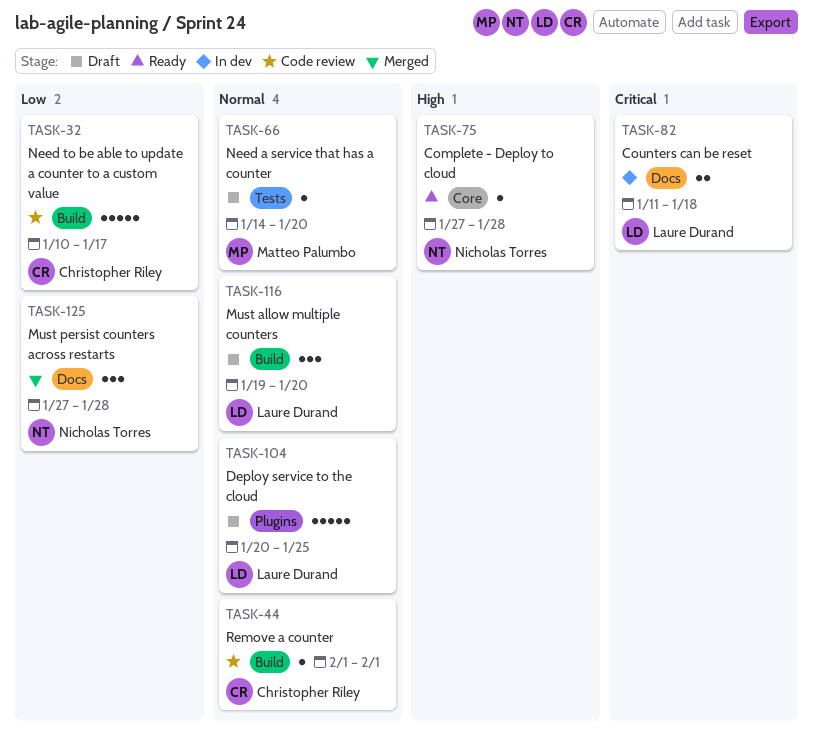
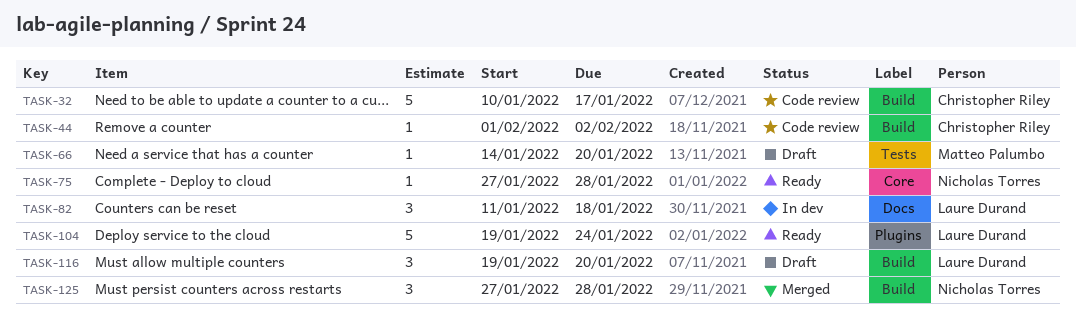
TASK-44, due: Feb 1 -> Feb 2
TASK-82, estimate: 2 -> 3
TASK-104, status: Draft -> Ready
TASK-104, start: Jan 20 -> Jan 19
TASK-104, due: Jan 25 -> Jan 24
TASK-125, label: Docs -> Build

